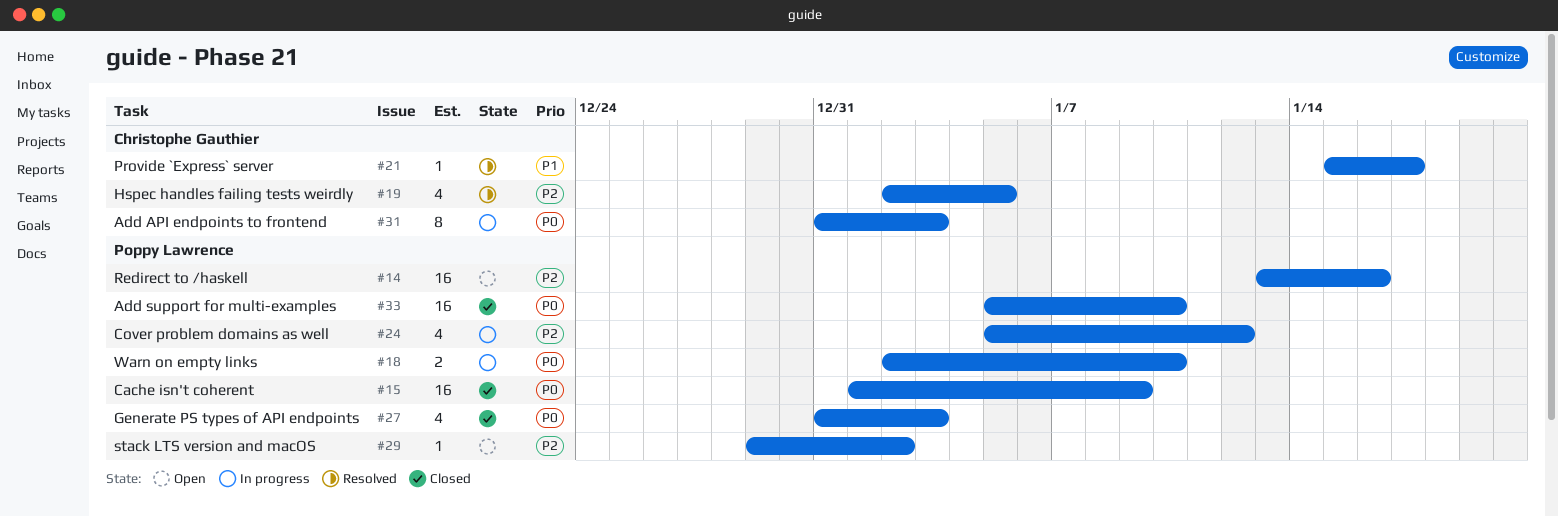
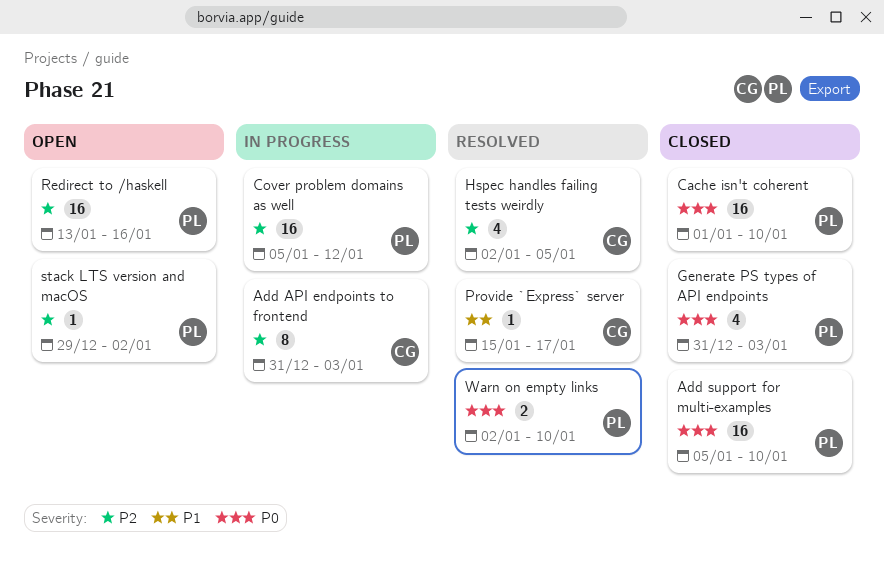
Add API endpoints to frontend, priority: P0 -> P2
Cache isn't coherent, due: Jan 9 -> Jan 10
Cover problem domains as well, estimate: 4 -> 16
Warn on empty links, status: In progress -> Resolved

